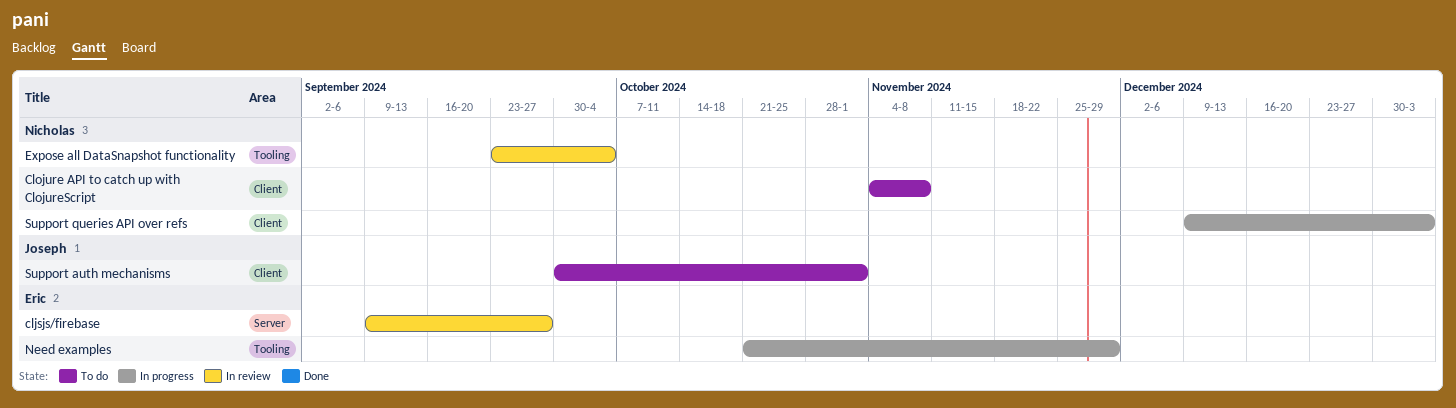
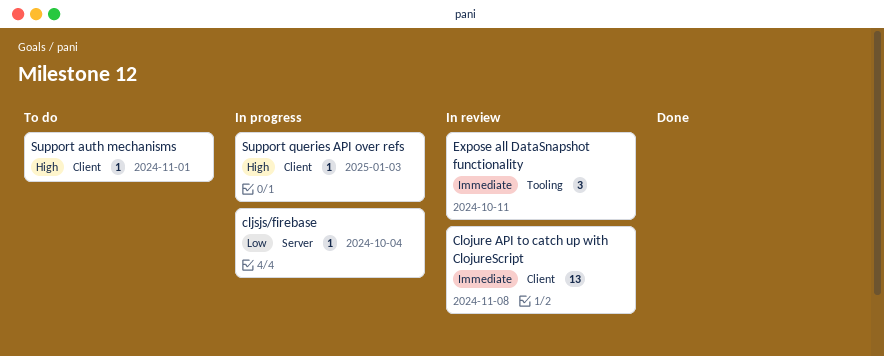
cljsjs/firebase, status: In review -> In progress
cljsjs/firebase, due: Sep 27 -> Oct 4
Clojure API to catch up with ClojureScript, status: To do -> In review
Expose all DataSnapshot functionality, due: Oct 4 -> Oct 11
Need examples: present -> none

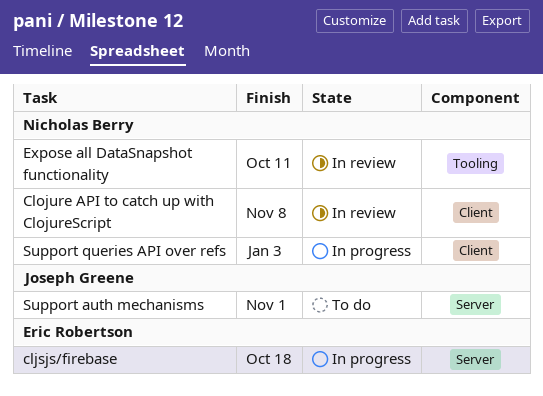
cljsjs/firebase, due: Oct 4 -> Oct 18
Support auth mechanisms, label: Client -> Server

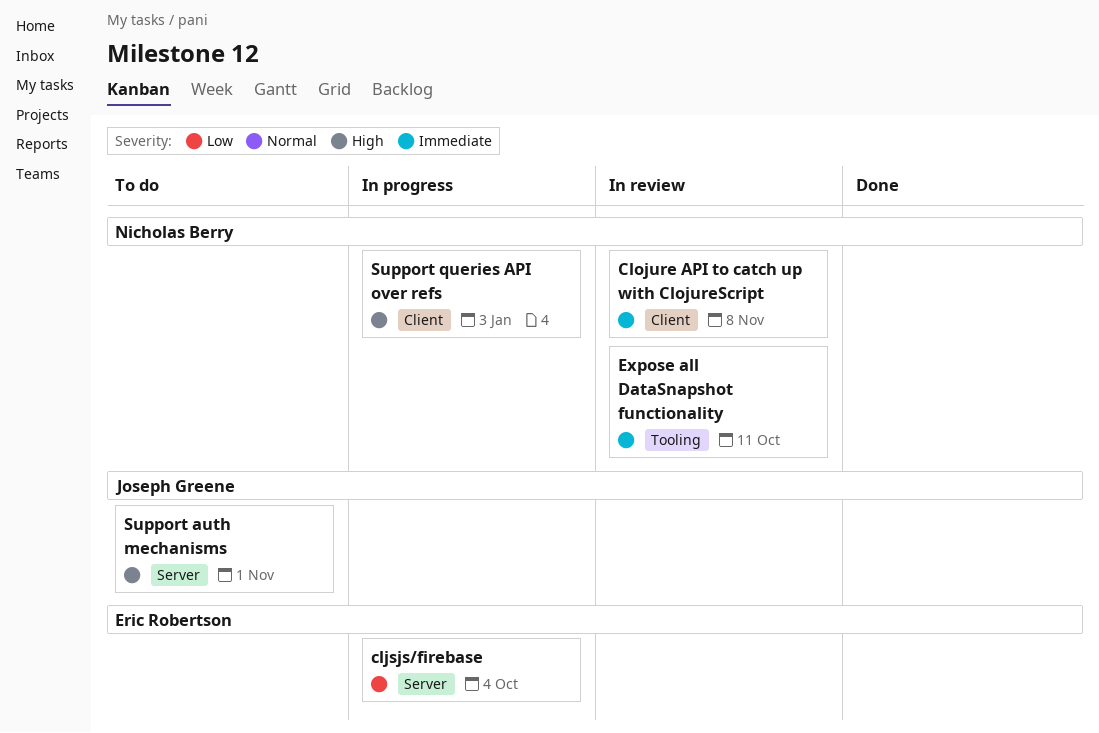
cljsjs/firebase, due: Oct 18 -> Oct 4

